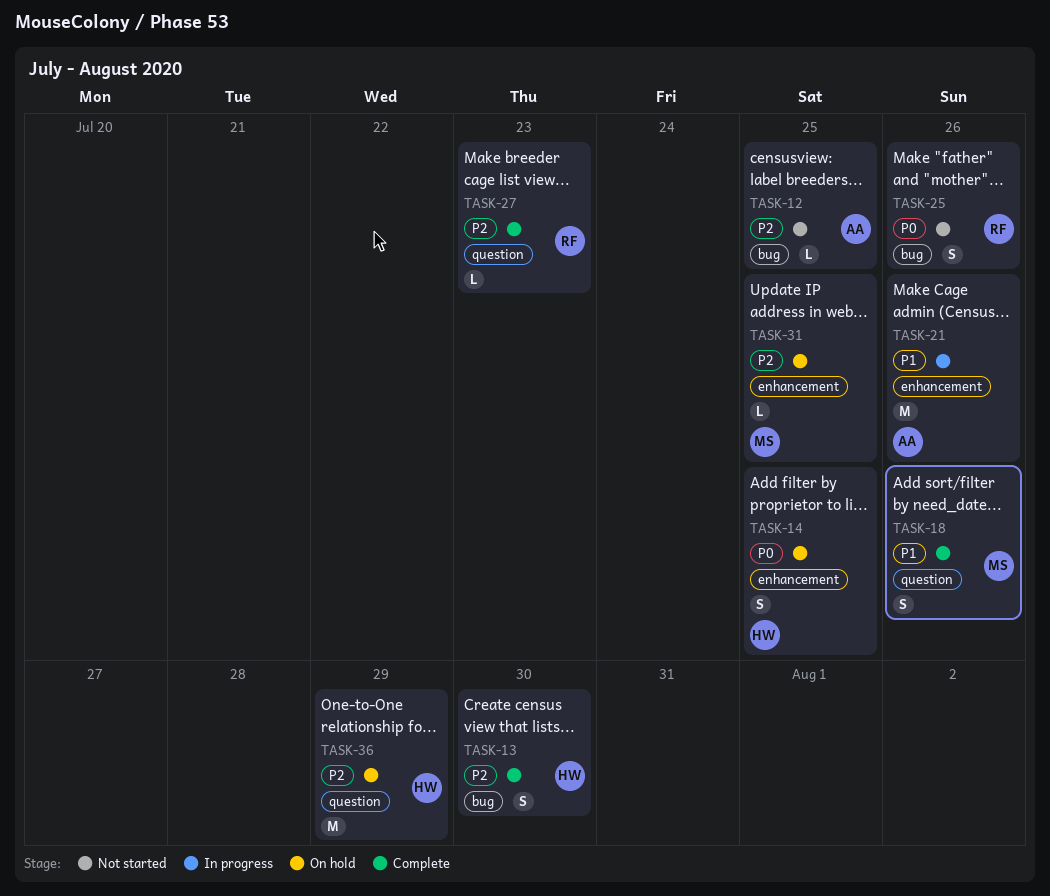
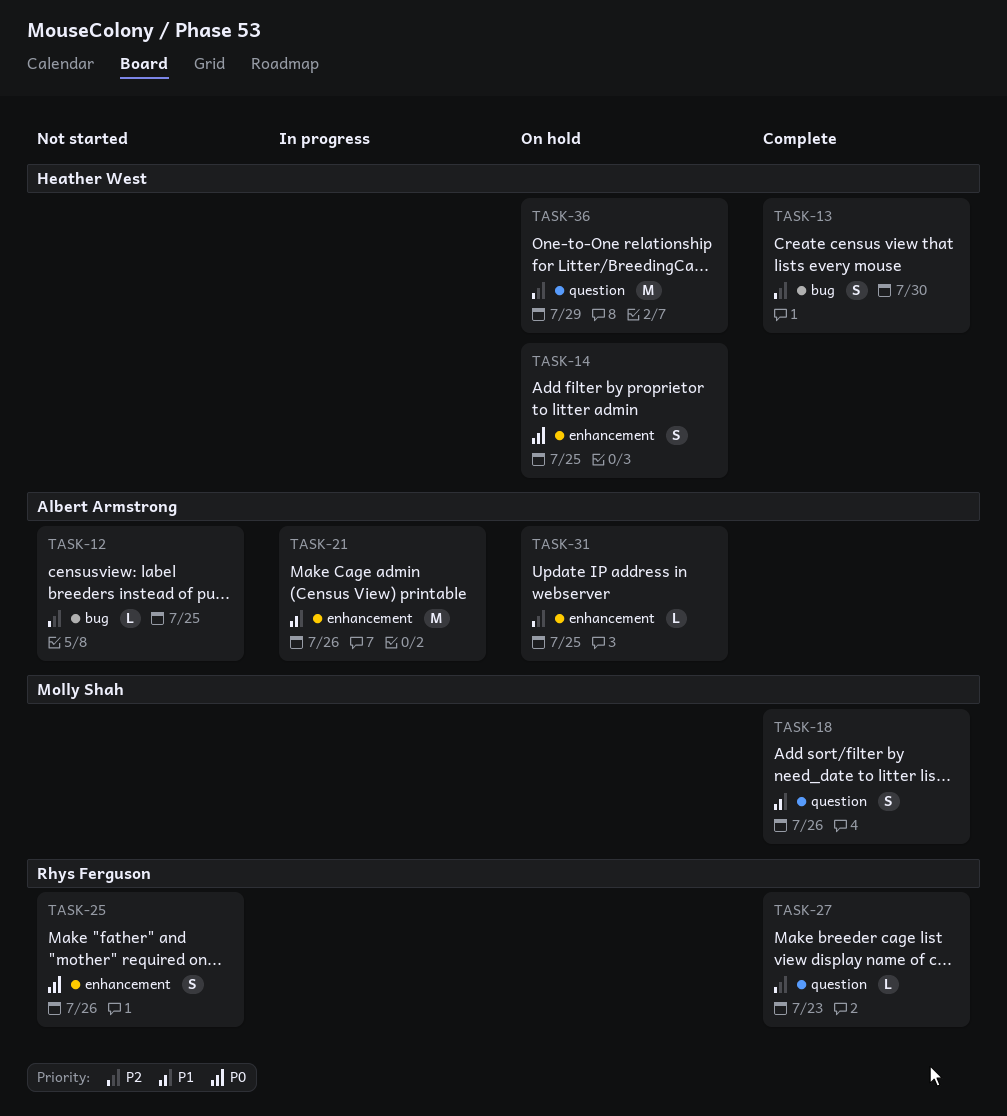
TASK-25, label: bug -> enhancement
TASK-31, owner: Molly Shah -> Albert Armstrong

